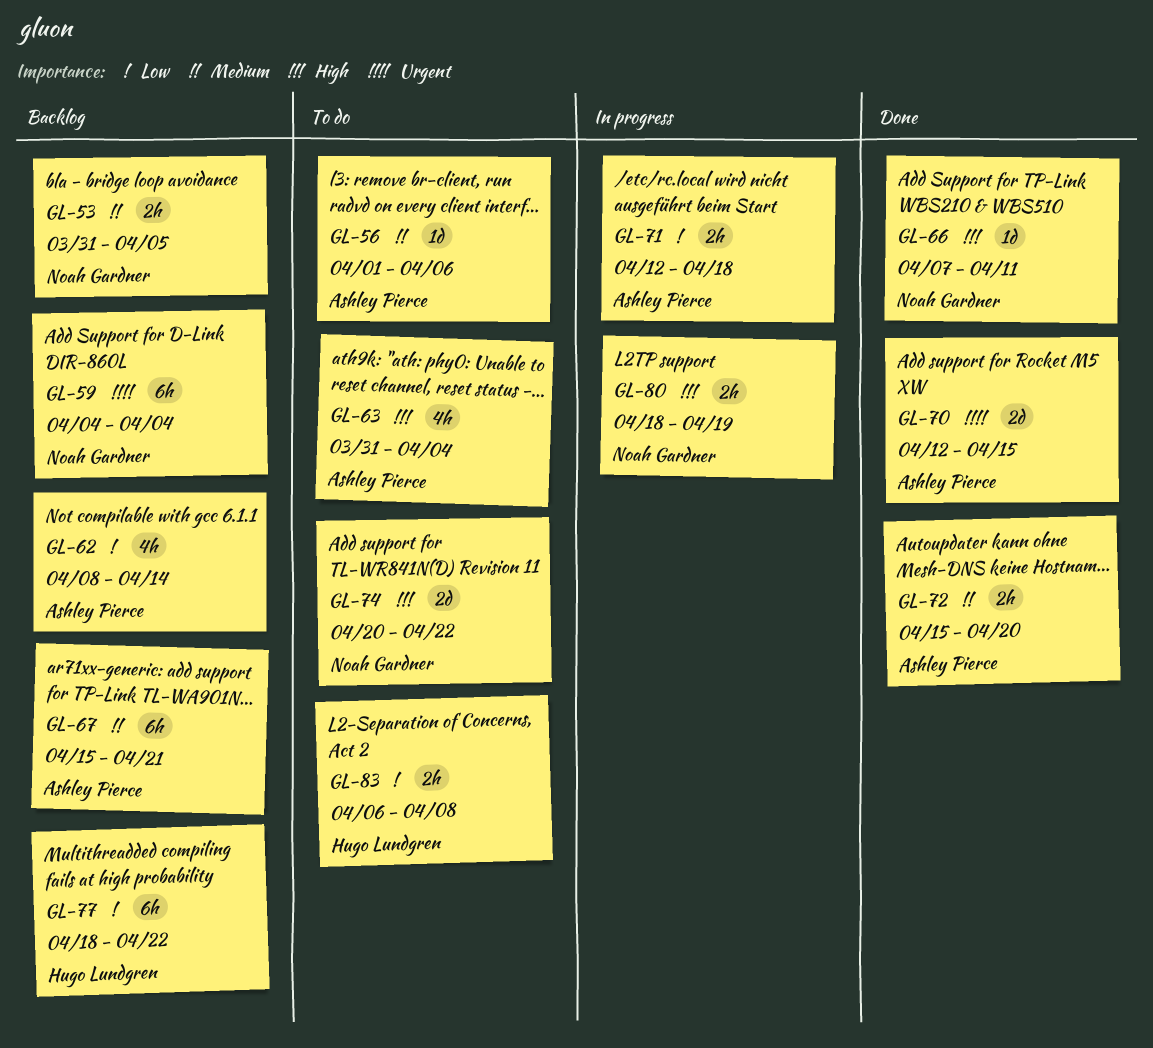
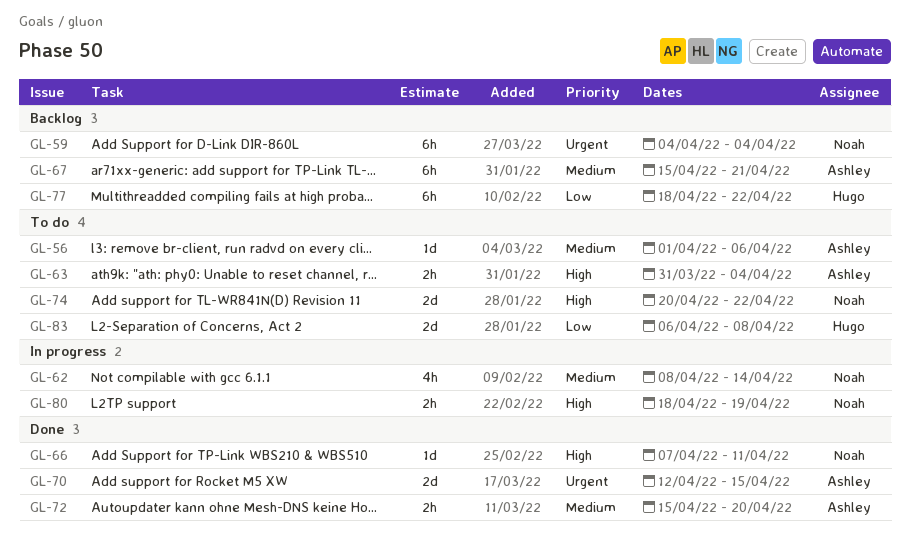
GL-53: present -> none
GL-62, status: Backlog -> In progress
GL-62, owner: Ashley Pierce -> Noah Gardner
GL-62, priority: Low -> Medium
GL-63, estimate: 4h -> 2h
GL-71: present -> none
GL-83, estimate: 2h -> 2d

